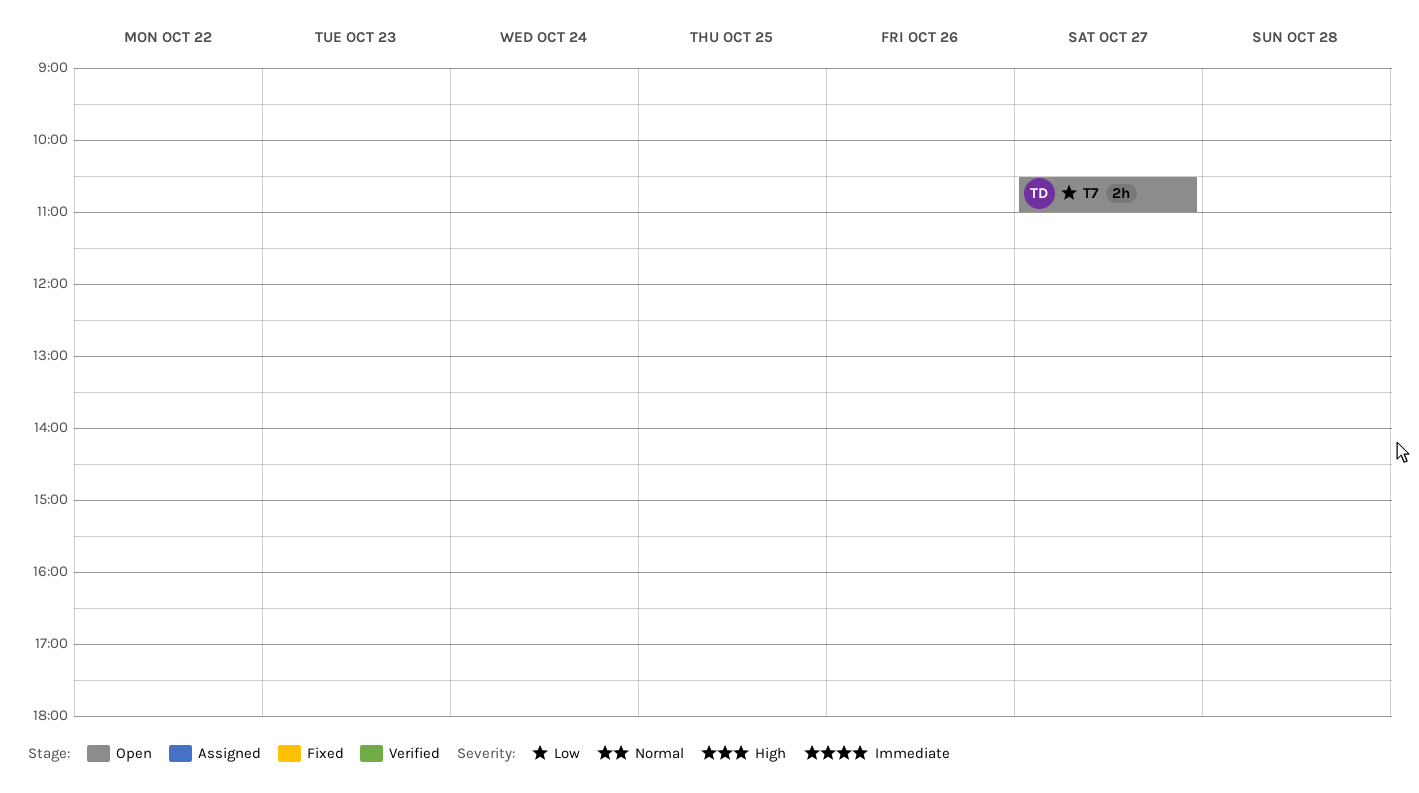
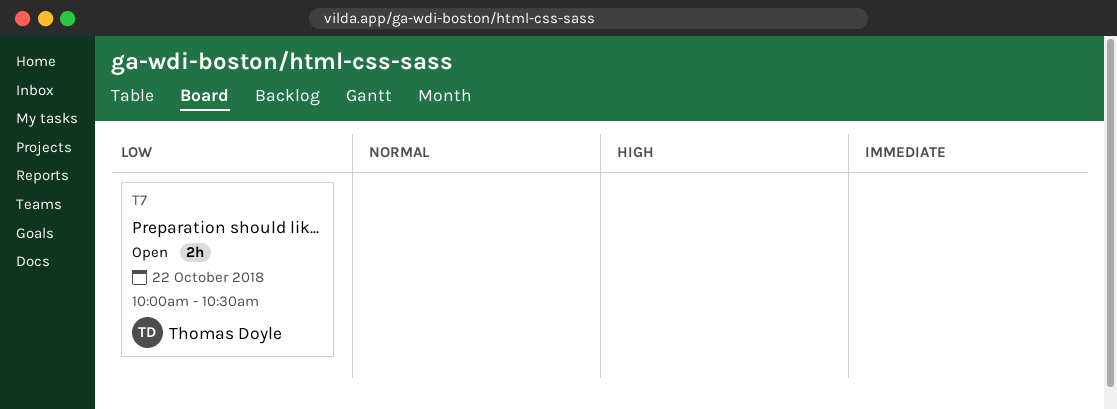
T7, day: Oct 27 -> Oct 22
T7, begins: 10:30 -> 10:00
T7, ends: 11:00 -> 10:30

